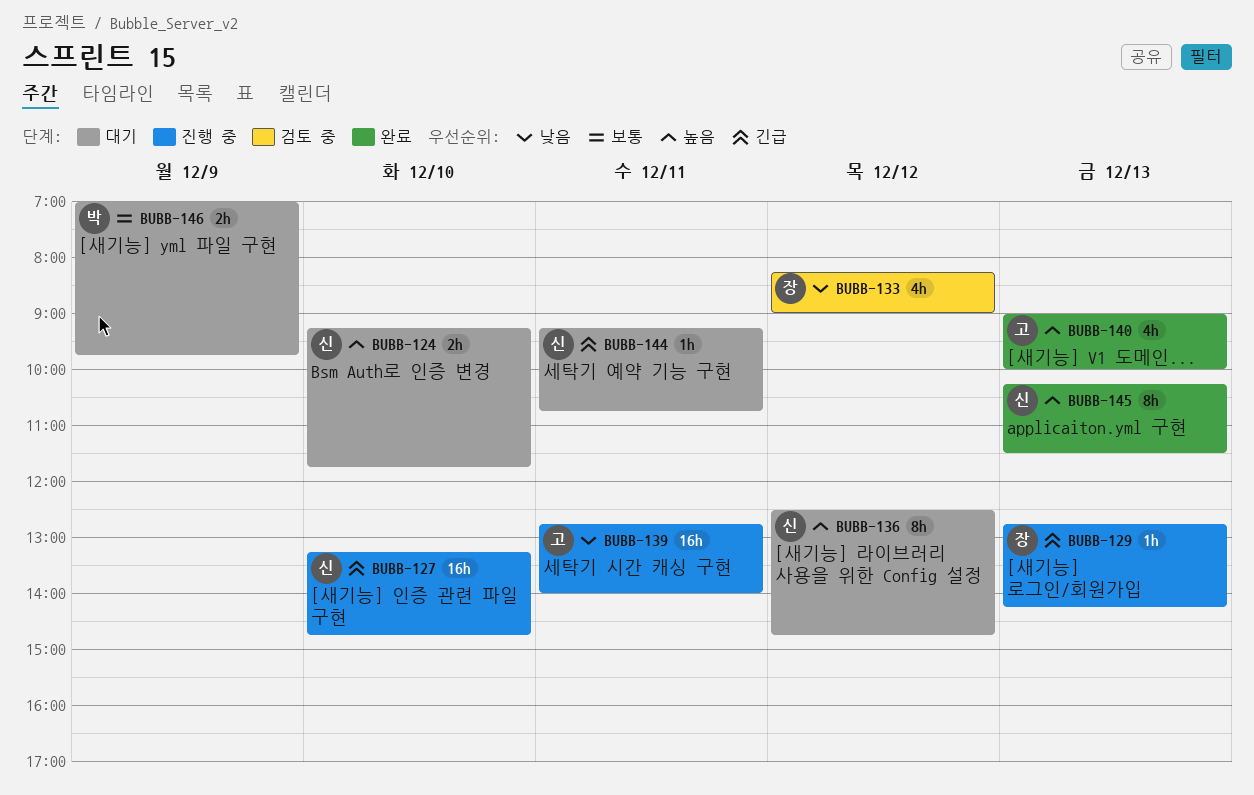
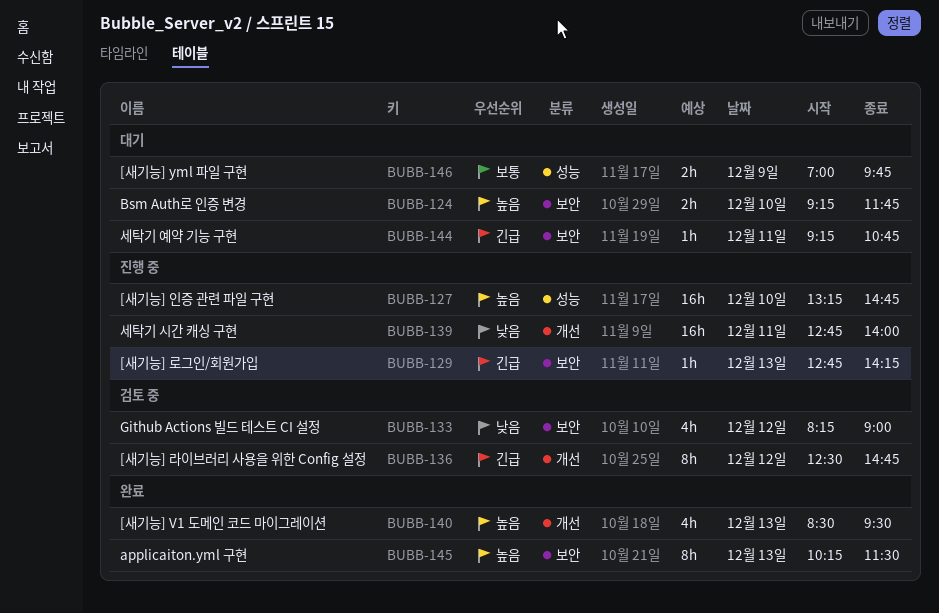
BUBB-127, priority: 긴급 -> 높음
BUBB-136, status: 대기 -> 검토 중
BUBB-136, priority: 높음 -> 긴급
BUBB-140, begins: 09:00 -> 08:30
BUBB-140, ends: 10:00 -> 09:30

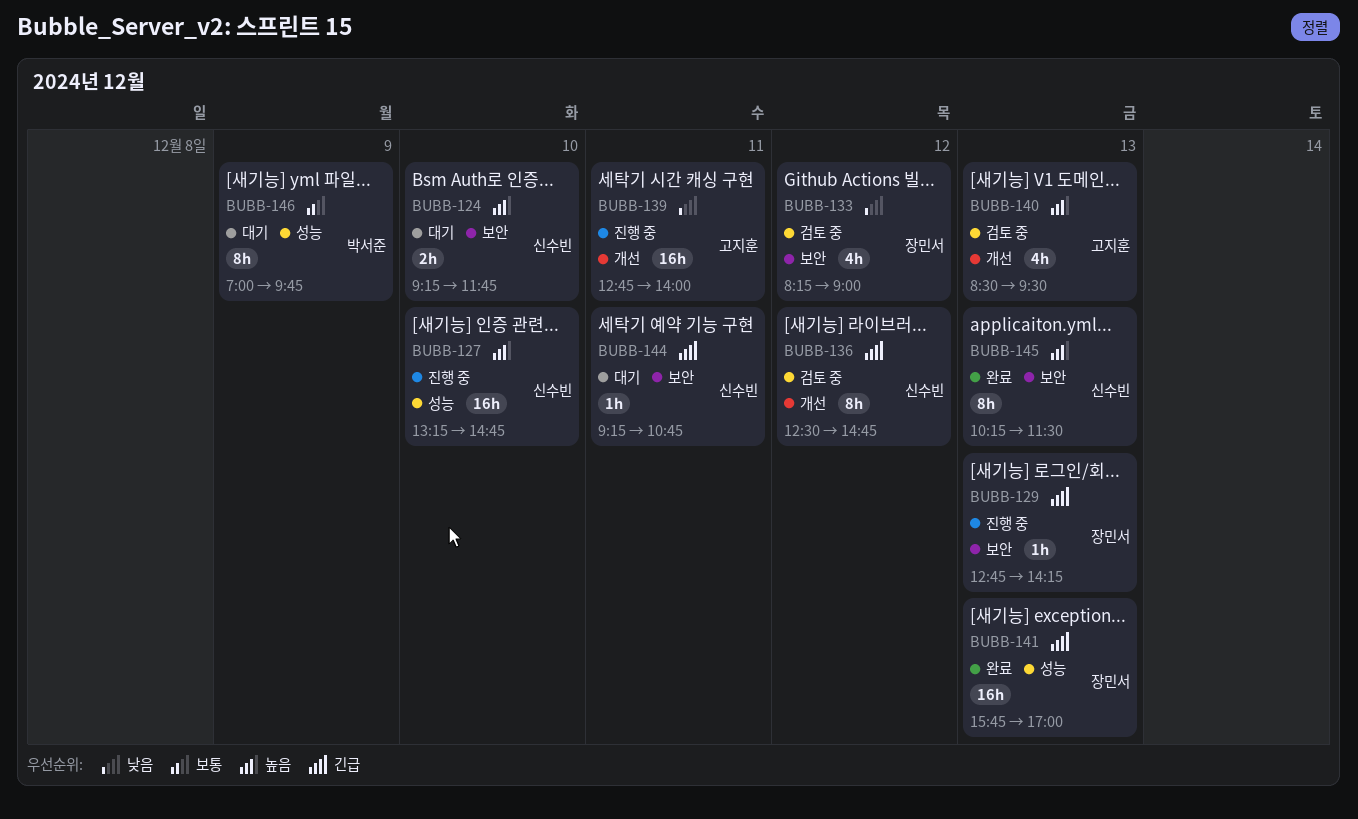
BUBB-140, status: 완료 -> 검토 중
BUBB-141: none -> present
BUBB-146, estimate: 2h -> 8h

